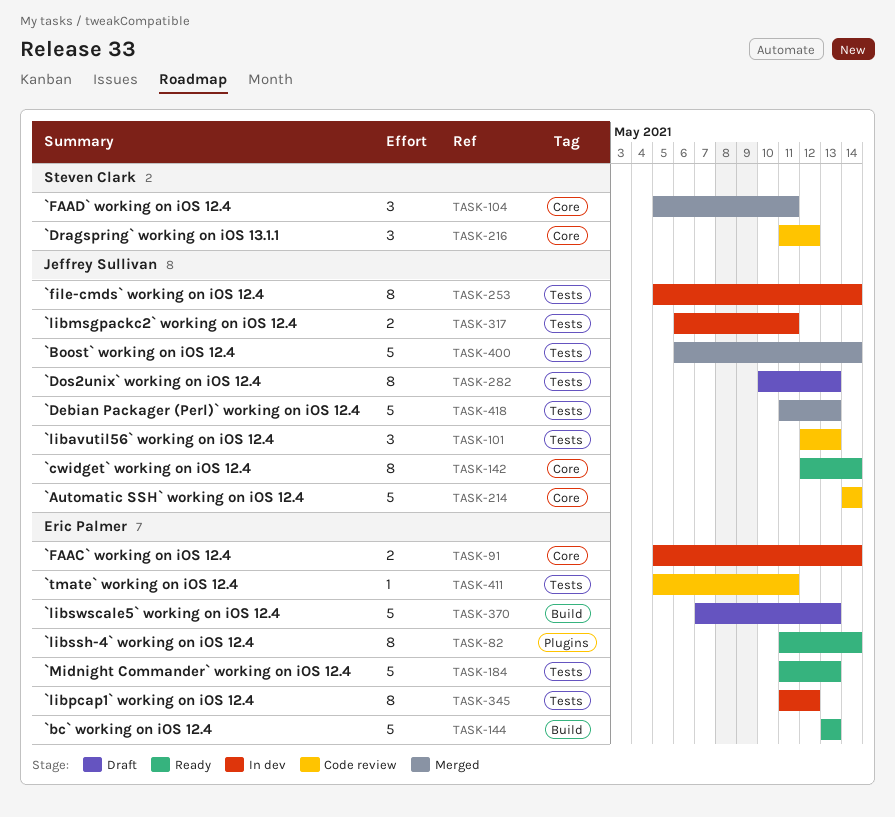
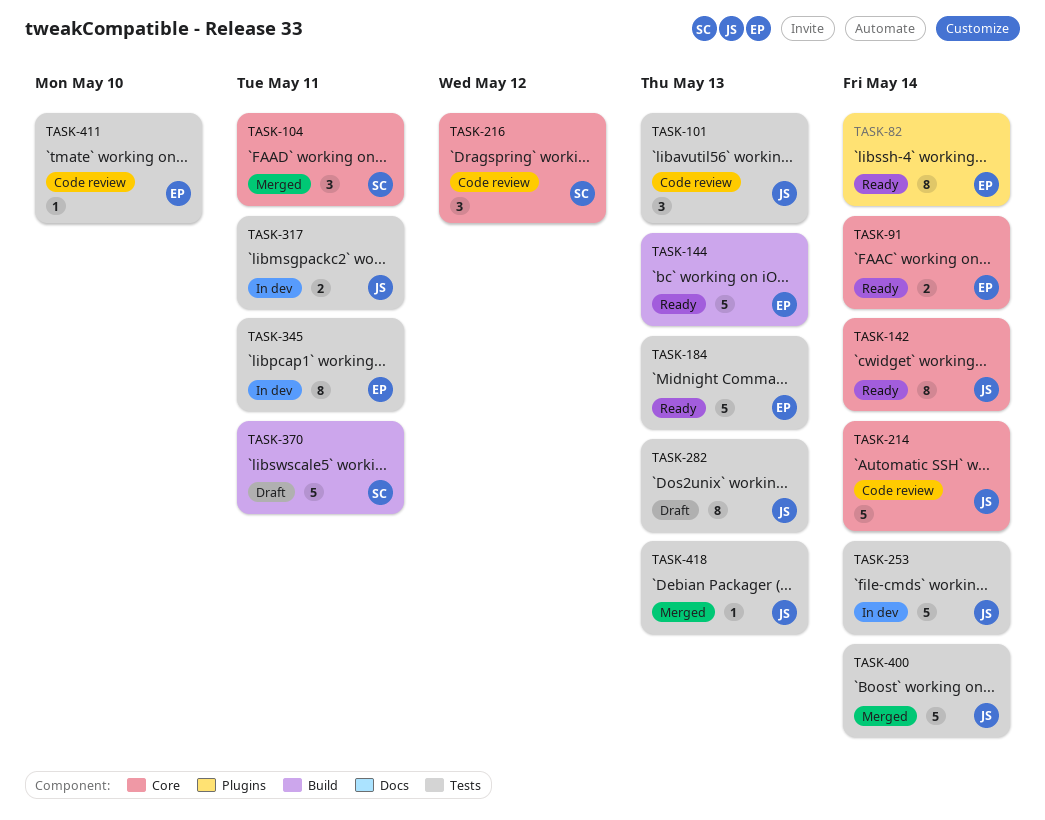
TASK-91, status: In dev -> Ready
TASK-253, estimate: 8 -> 5
TASK-345, due: May 12 -> May 11
TASK-370, owner: Eric Palmer -> Steven Clark
TASK-370, due: May 13 -> May 11
TASK-411, due: May 11 -> May 10
TASK-418, estimate: 5 -> 1

